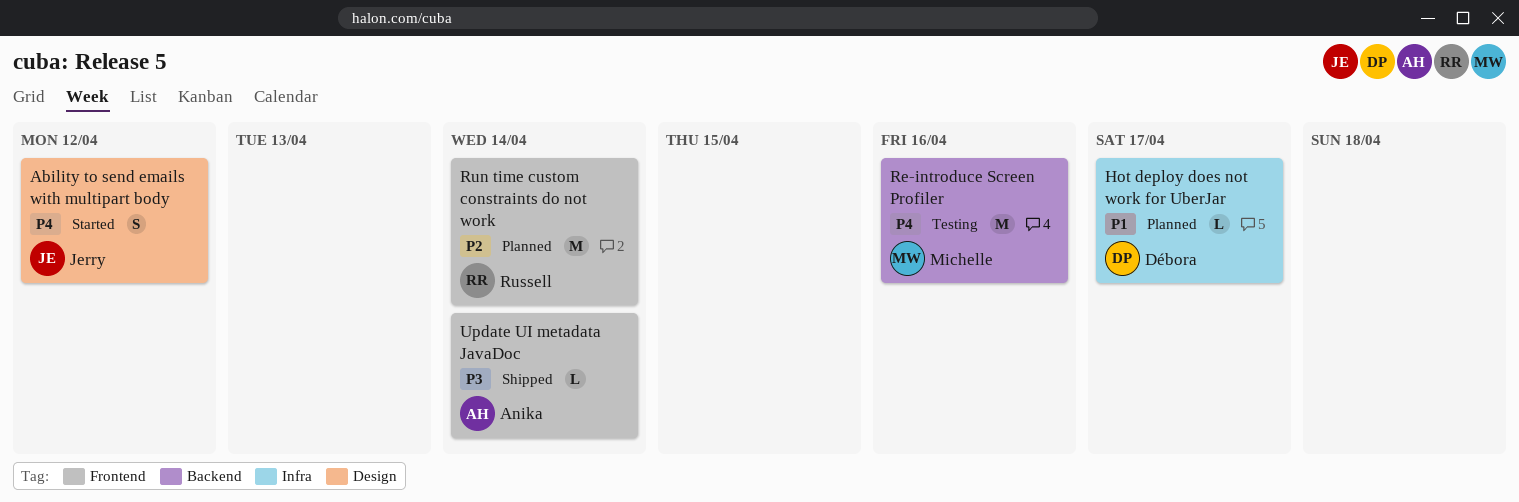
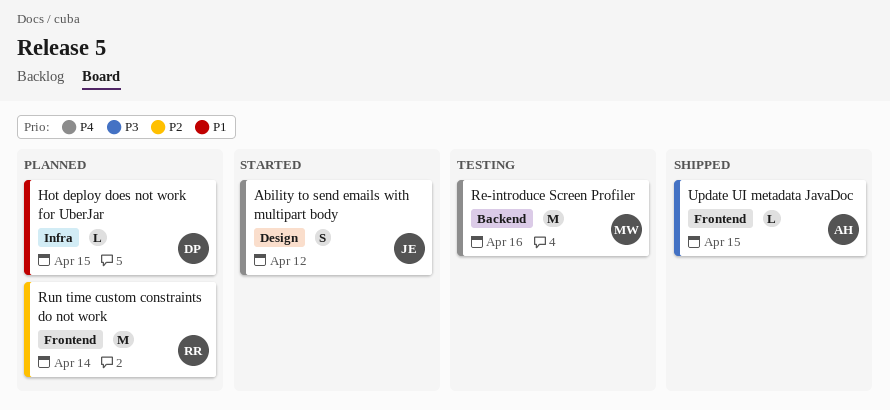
Hot deploy does not work for UberJar, due: Apr 17 -> Apr 15
Update UI metadata JavaDoc, due: Apr 14 -> Apr 15

